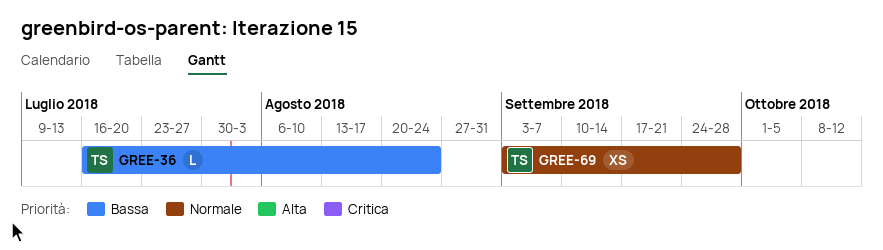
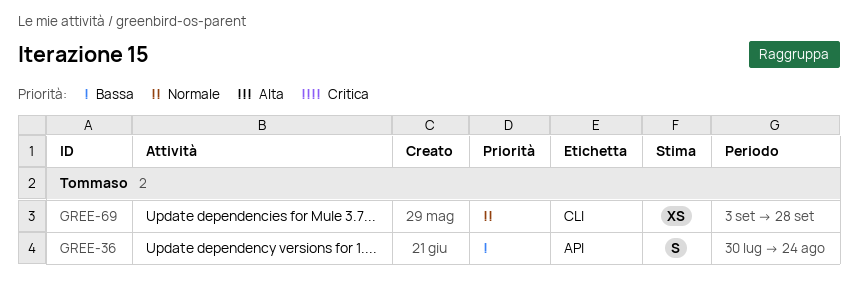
GREE-36, estimate: L -> S
GREE-36, start: Jul 16 -> Jul 30

